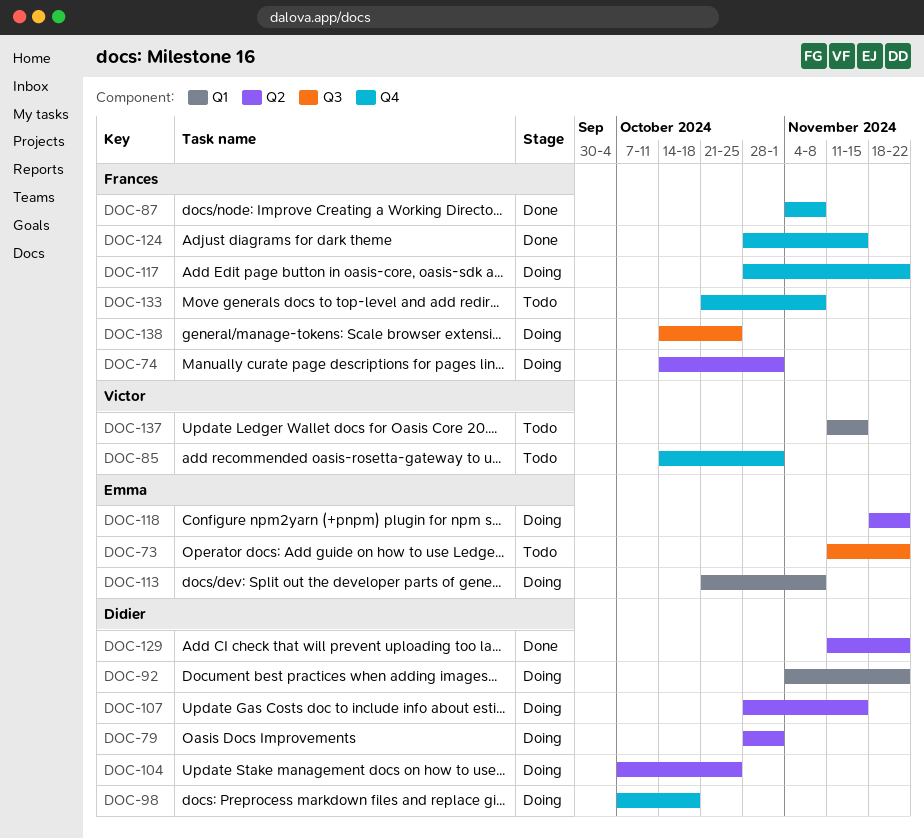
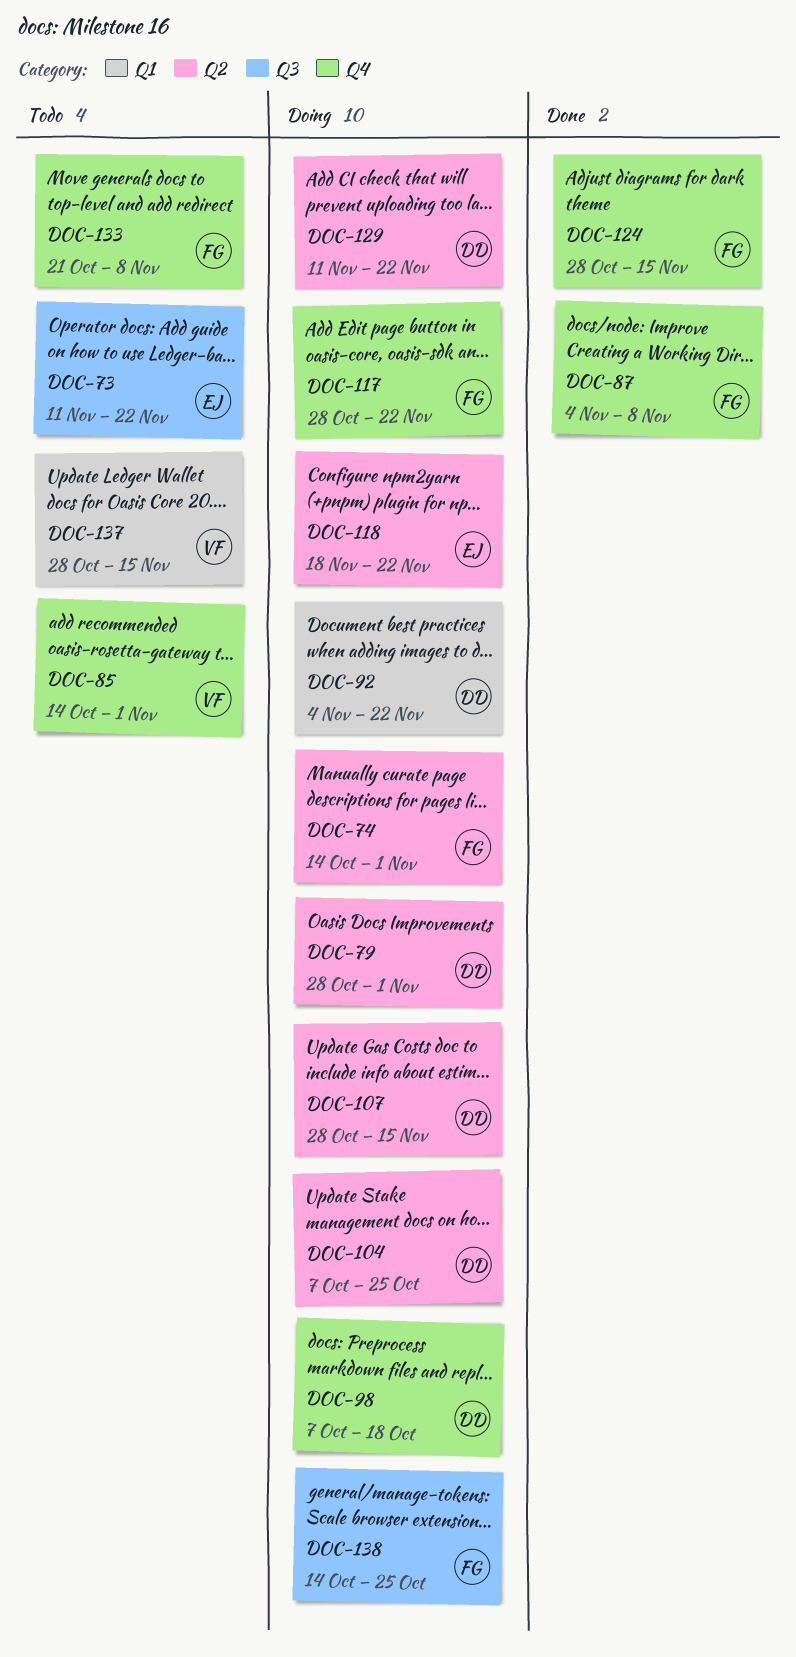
DOC-113: present -> none
DOC-129, status: Done -> Doing
DOC-137, start: Nov 11 -> Oct 28

